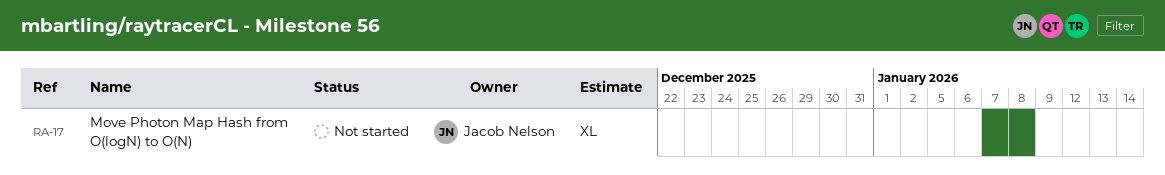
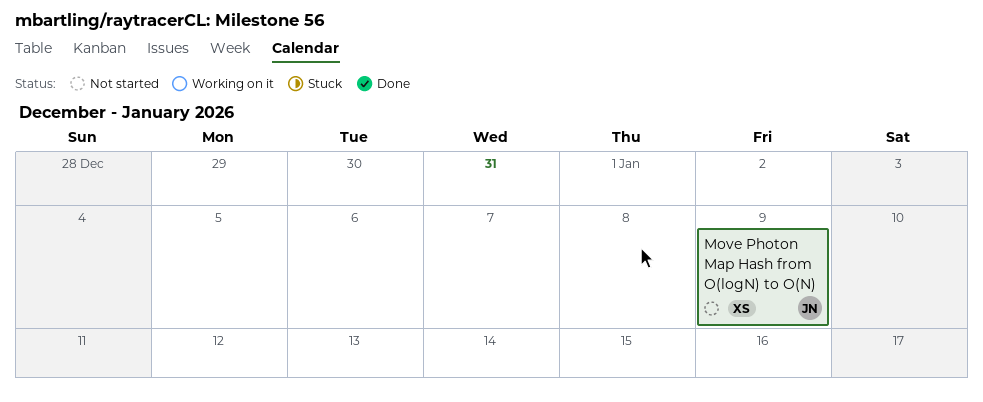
Move Photon Map Hash from O(logN) to O(N), estimate: XL -> XS
Move Photon Map Hash from O(logN) to O(N), due: Jan 8 -> Jan 9

